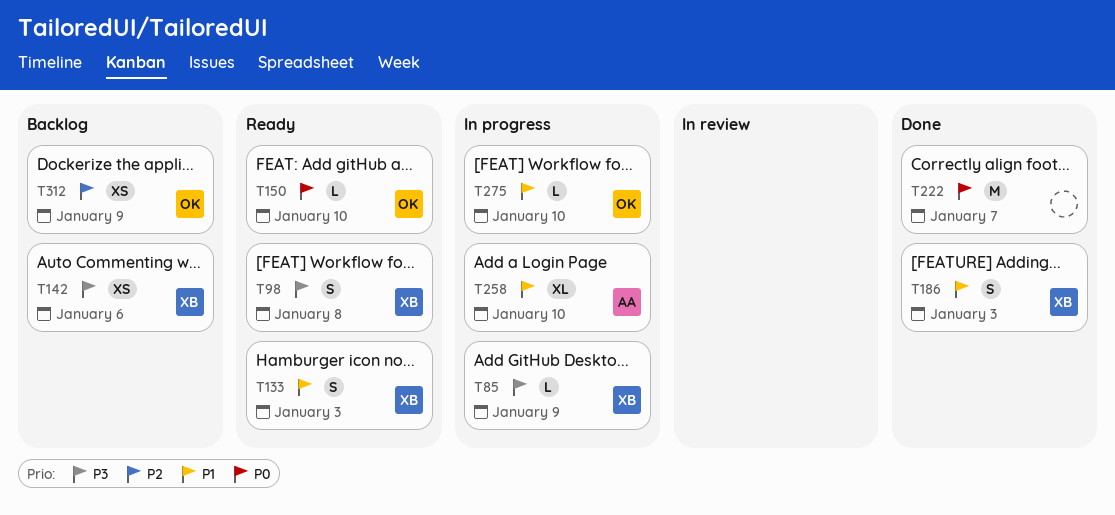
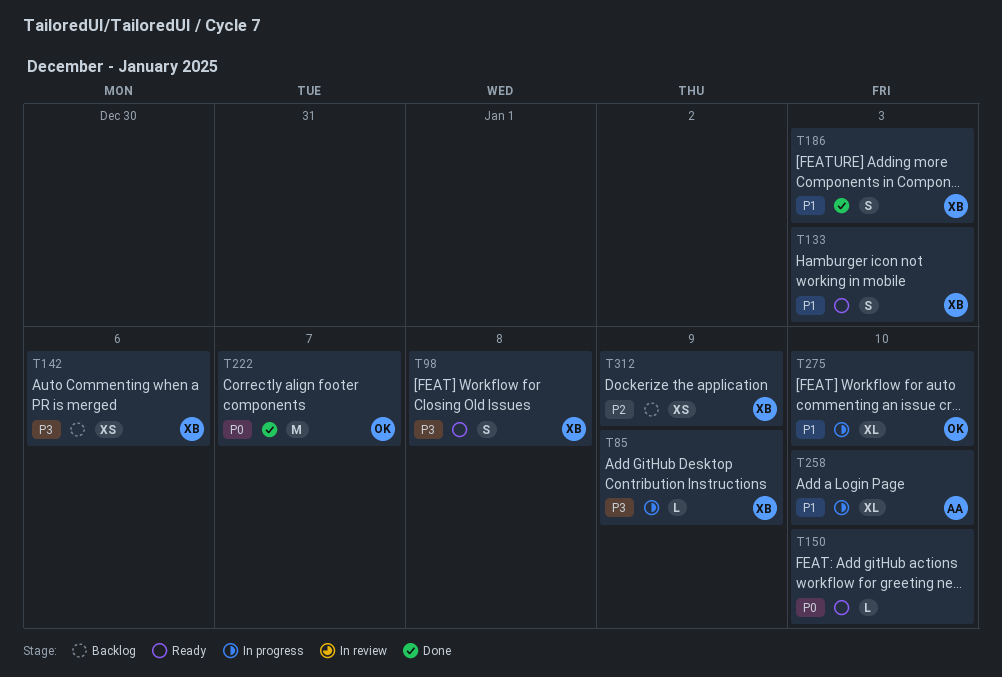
T150, owner: OK -> none
T222, owner: none -> OK
T275, estimate: L -> XL
T312, owner: OK -> XB

